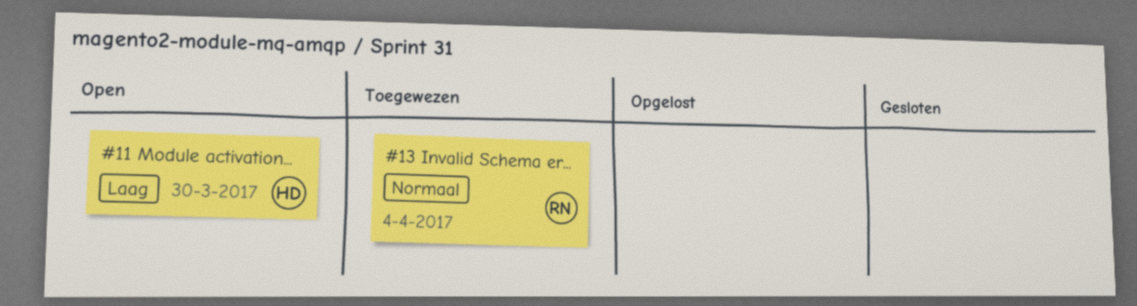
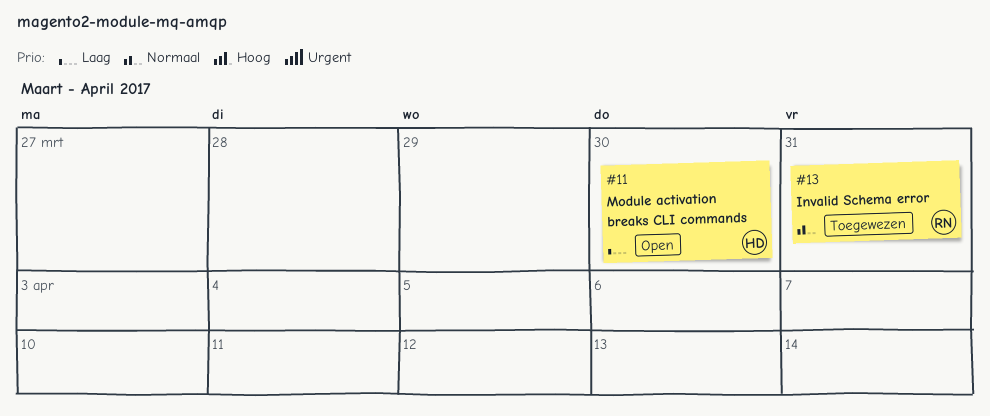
#13, due: Apr 4 -> Mar 31

